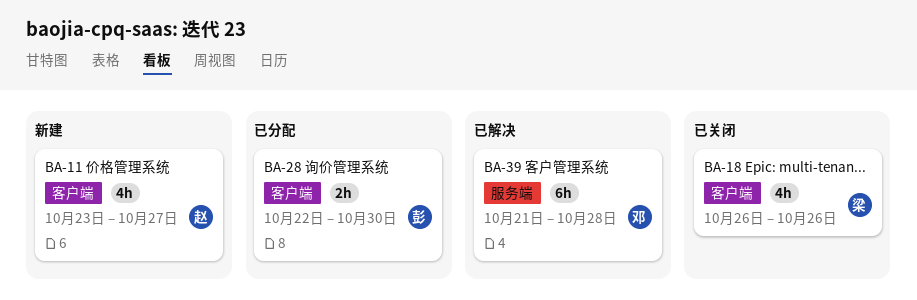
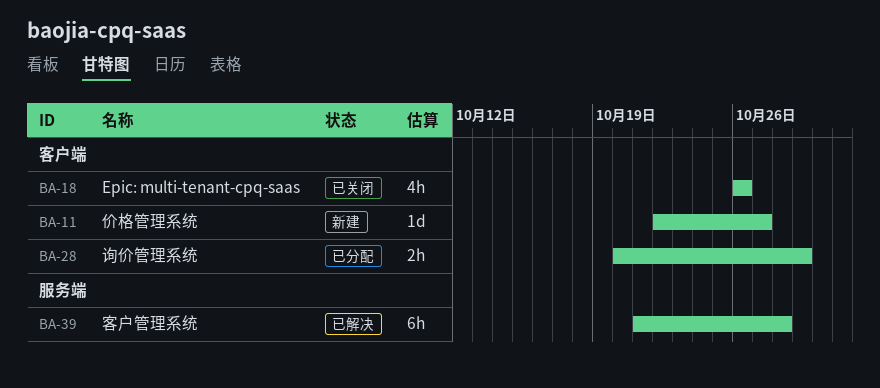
BA-11, estimate: 4h -> 1d
BA-11, start: Oct 23 -> Oct 22
BA-28, start: Oct 22 -> Oct 20
BA-28, due: Oct 30 -> Oct 29

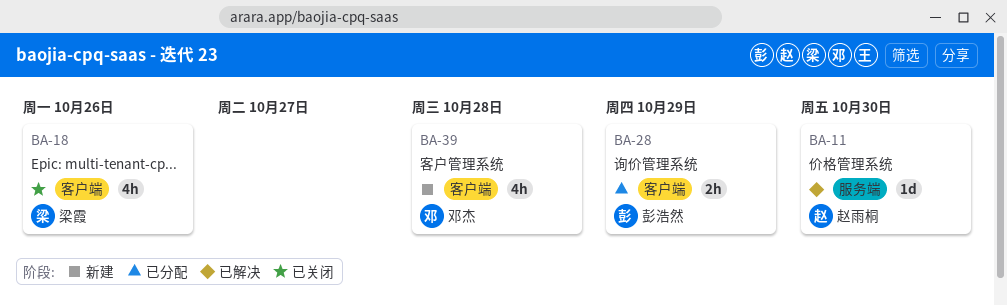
BA-11, status: 新建 -> 已解决
BA-11, label: 客户端 -> 服务端
BA-11, due: Oct 27 -> Oct 30
BA-39, status: 已解决 -> 新建
BA-39, label: 服务端 -> 客户端
BA-39, estimate: 6h -> 4h

